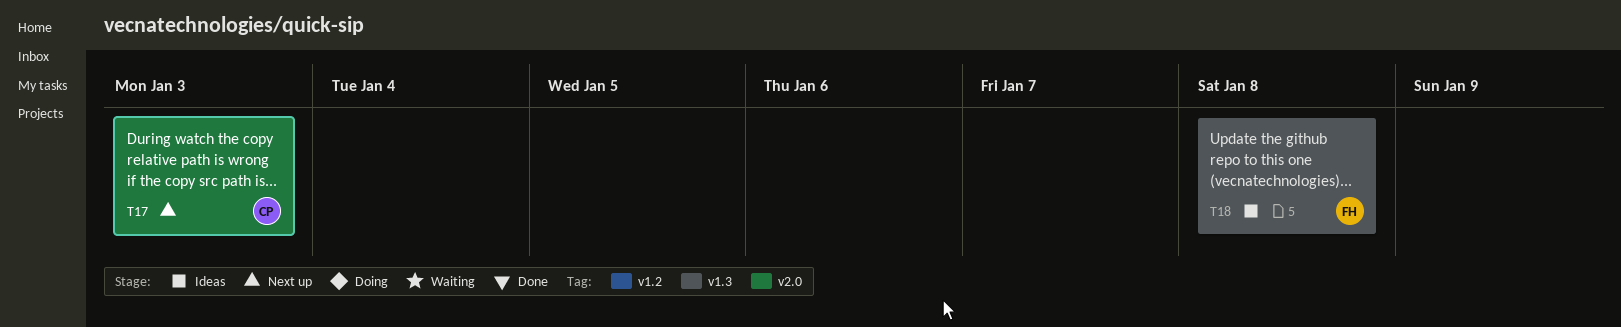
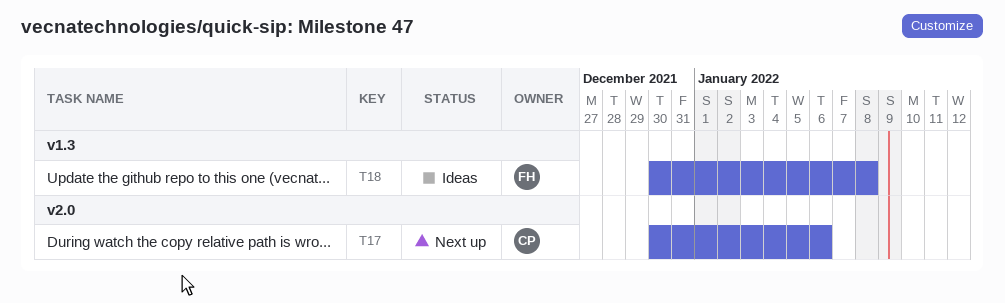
T17, due: Jan 3 -> Jan 6

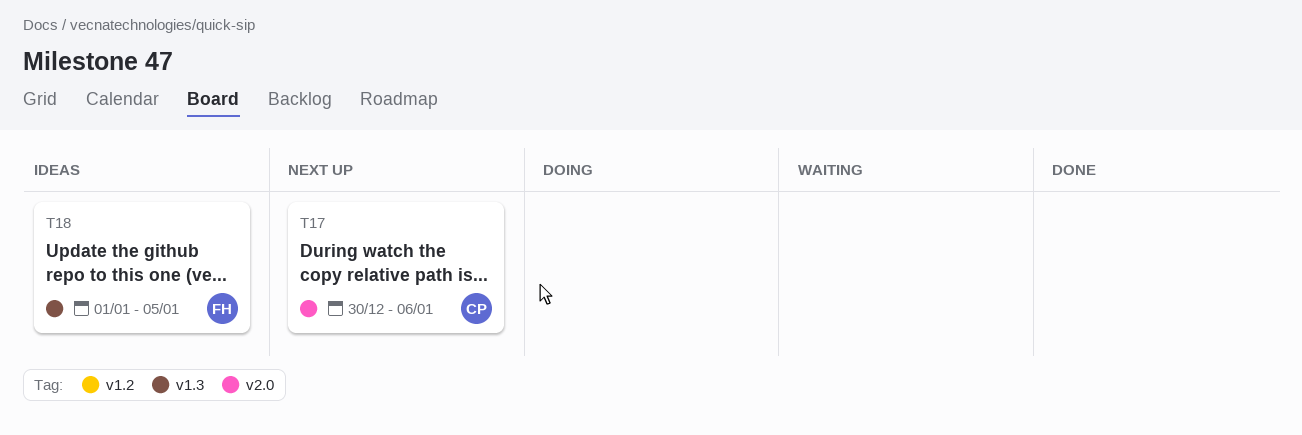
T18, start: Dec 30 -> Jan 1
T18, due: Jan 8 -> Jan 5

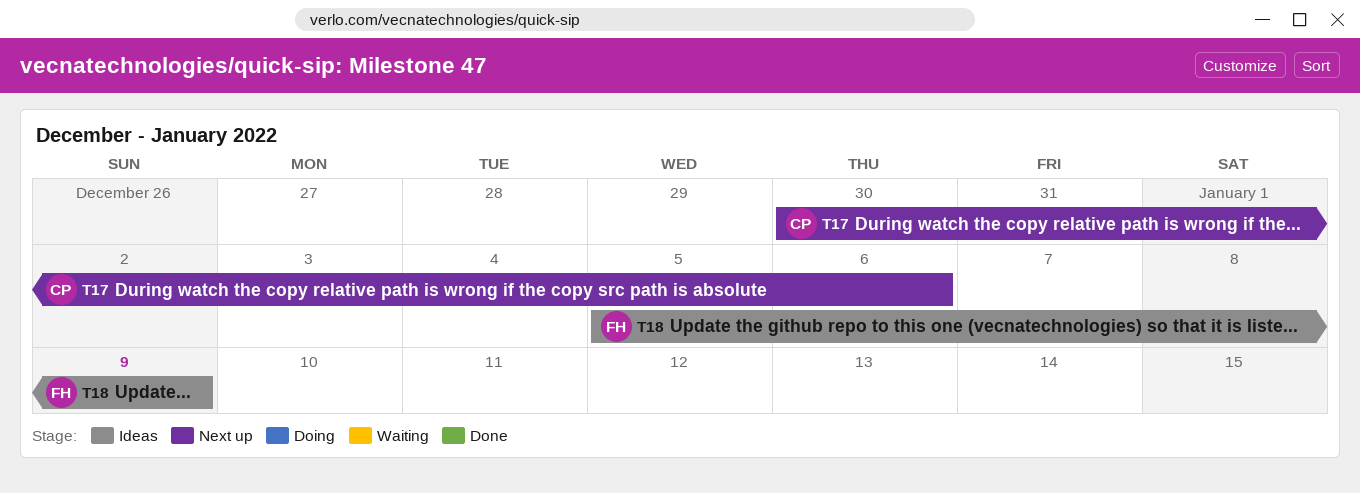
T18, start: Jan 1 -> Jan 5
T18, due: Jan 5 -> Jan 9

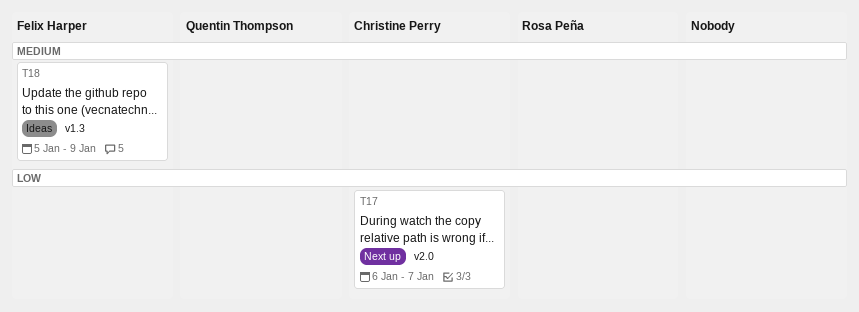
T17, start: Dec 30 -> Jan 6
T17, due: Jan 6 -> Jan 7

